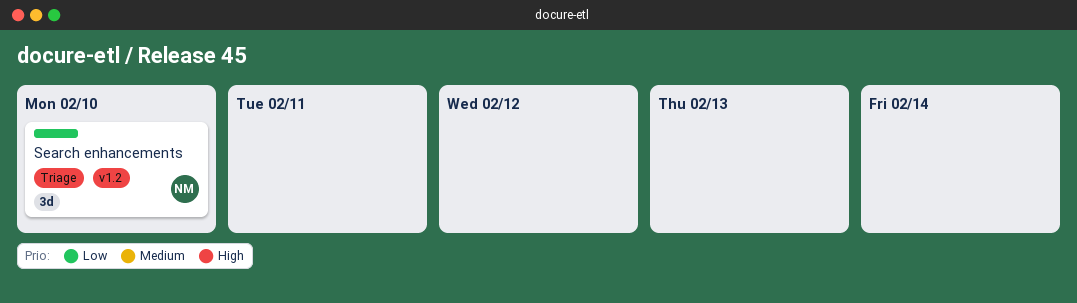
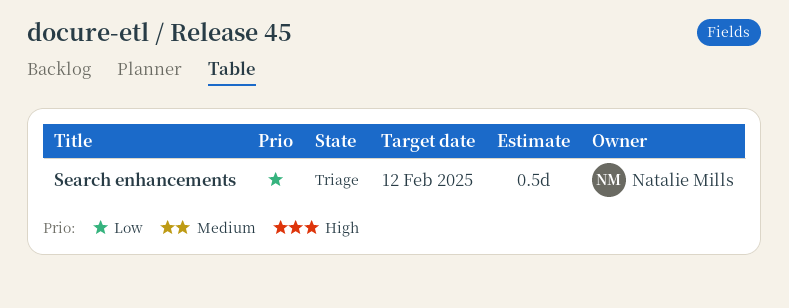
Search enhancements, estimate: 3d -> 0.5d
Search enhancements, due: Feb 10 -> Feb 12

